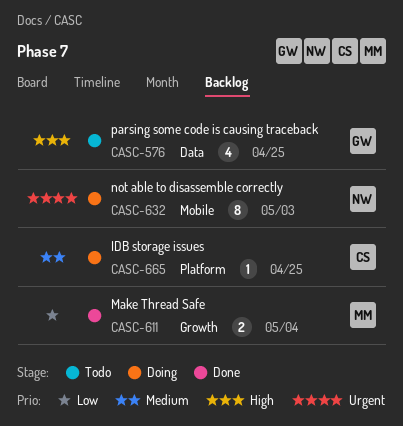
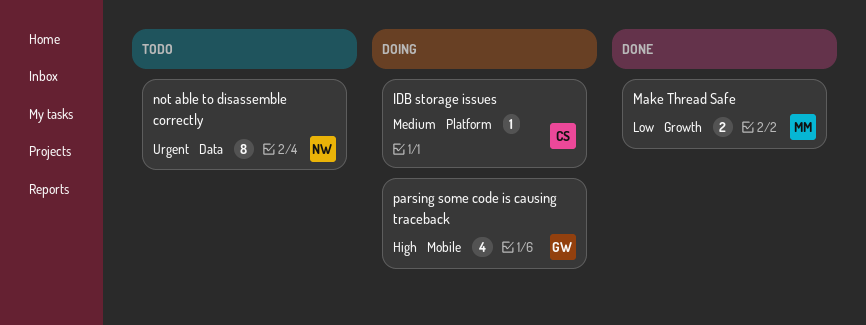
not able to disassemble correctly, status: Doing -> Todo
not able to disassemble correctly, label: Mobile -> Data
parsing some code is causing traceback, status: Todo -> Doing
parsing some code is causing traceback, label: Data -> Mobile

